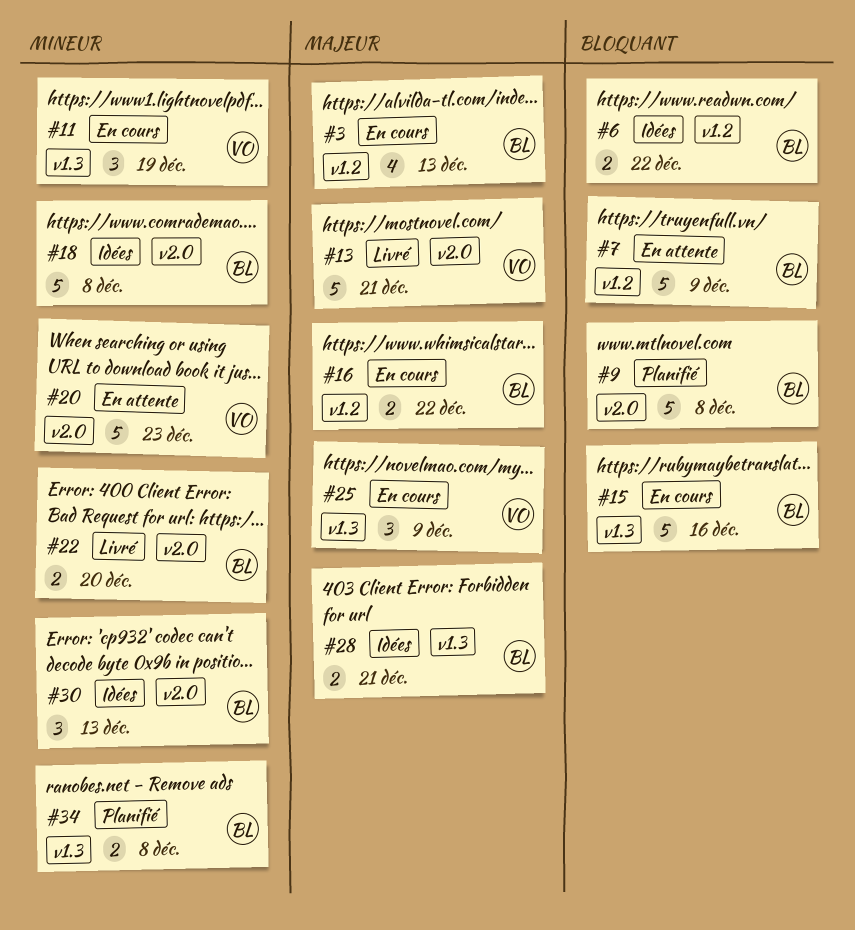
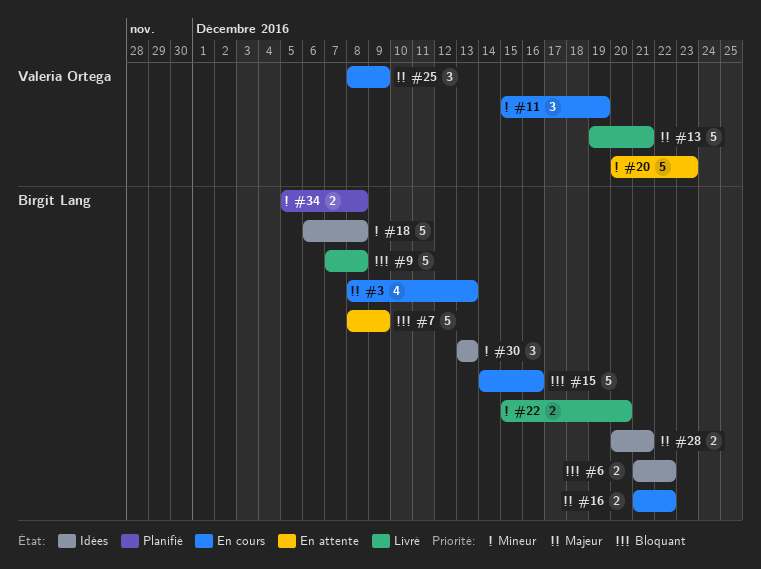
#9, status: Planifié -> Livré

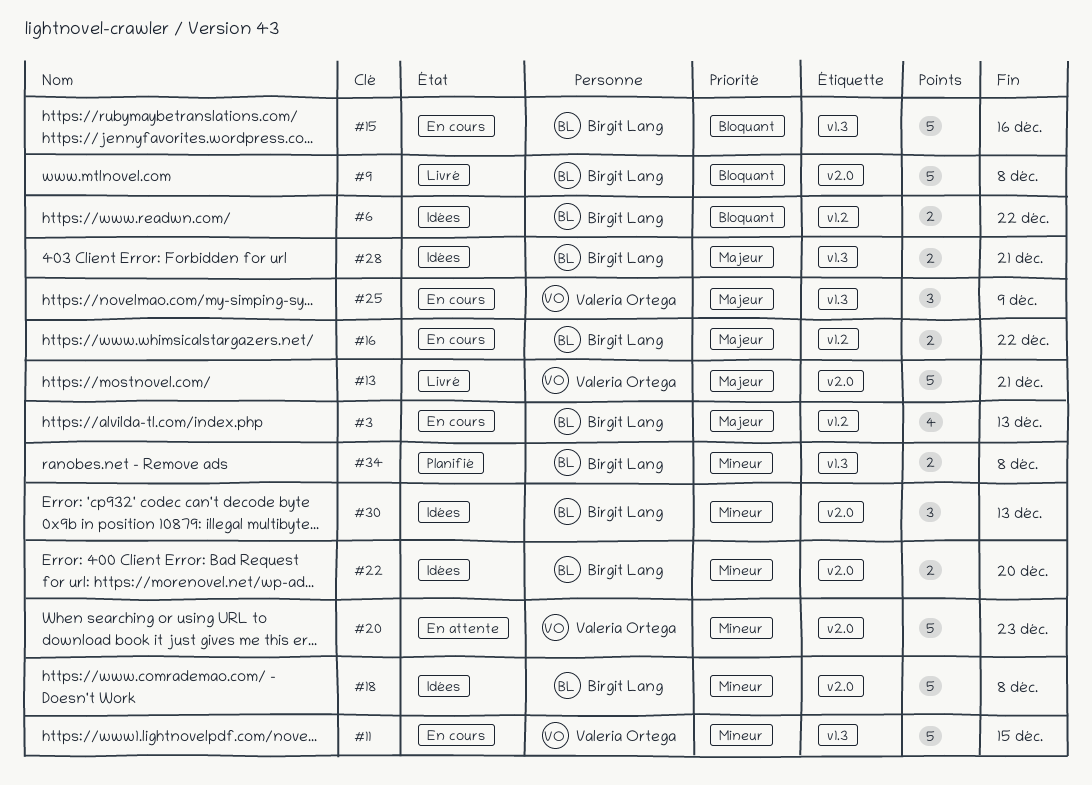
#7: present -> none
#11, estimate: 3 -> 5
#11, due: Dec 19 -> Dec 15
#22, status: Livré -> Idées

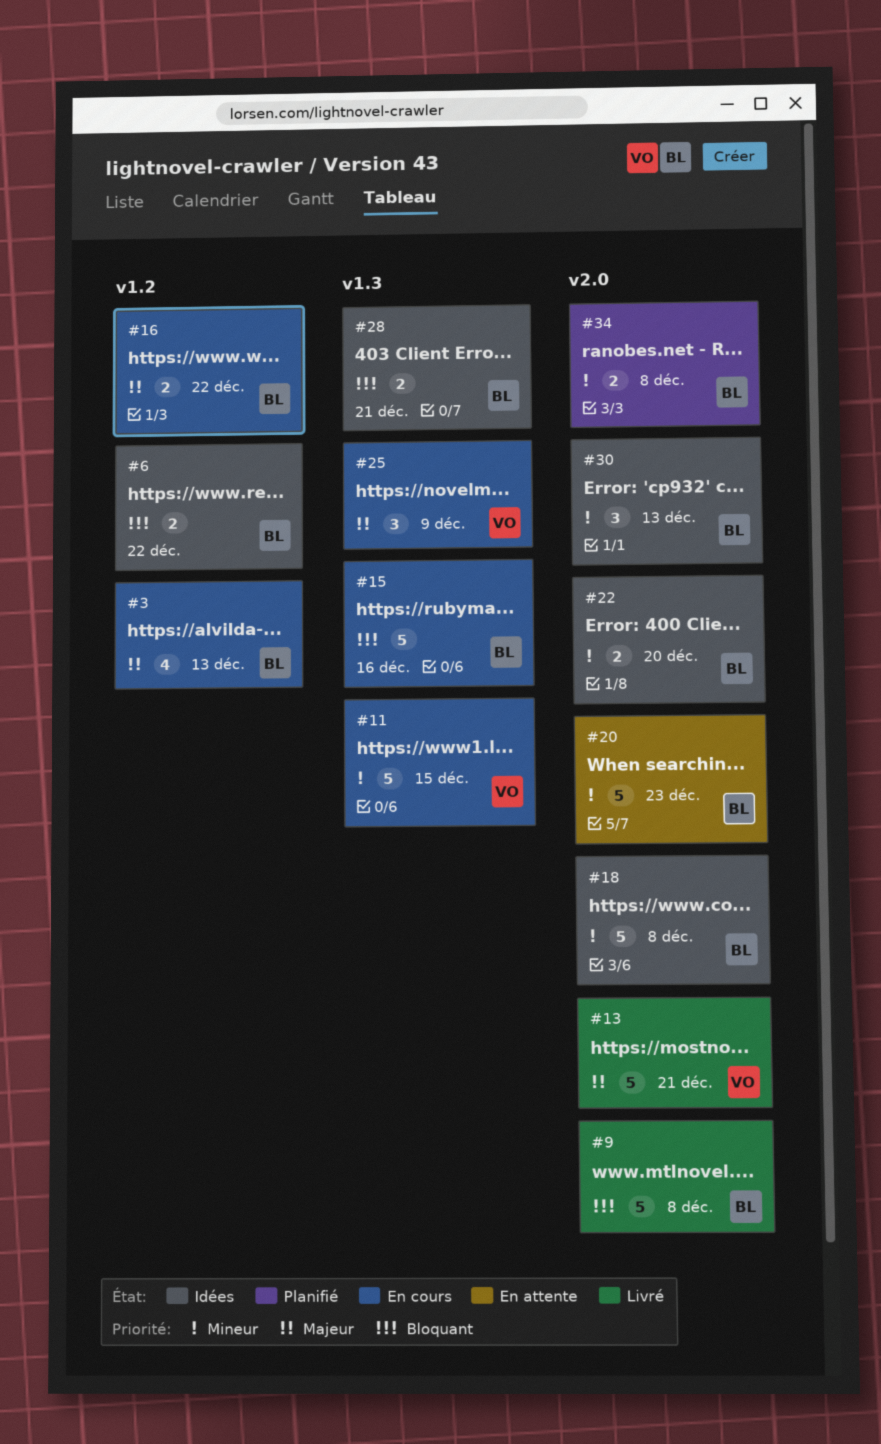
#20, owner: Valeria Ortega -> Birgit Lang
#28, priority: Majeur -> Bloquant
#34, label: v1.3 -> v2.0

